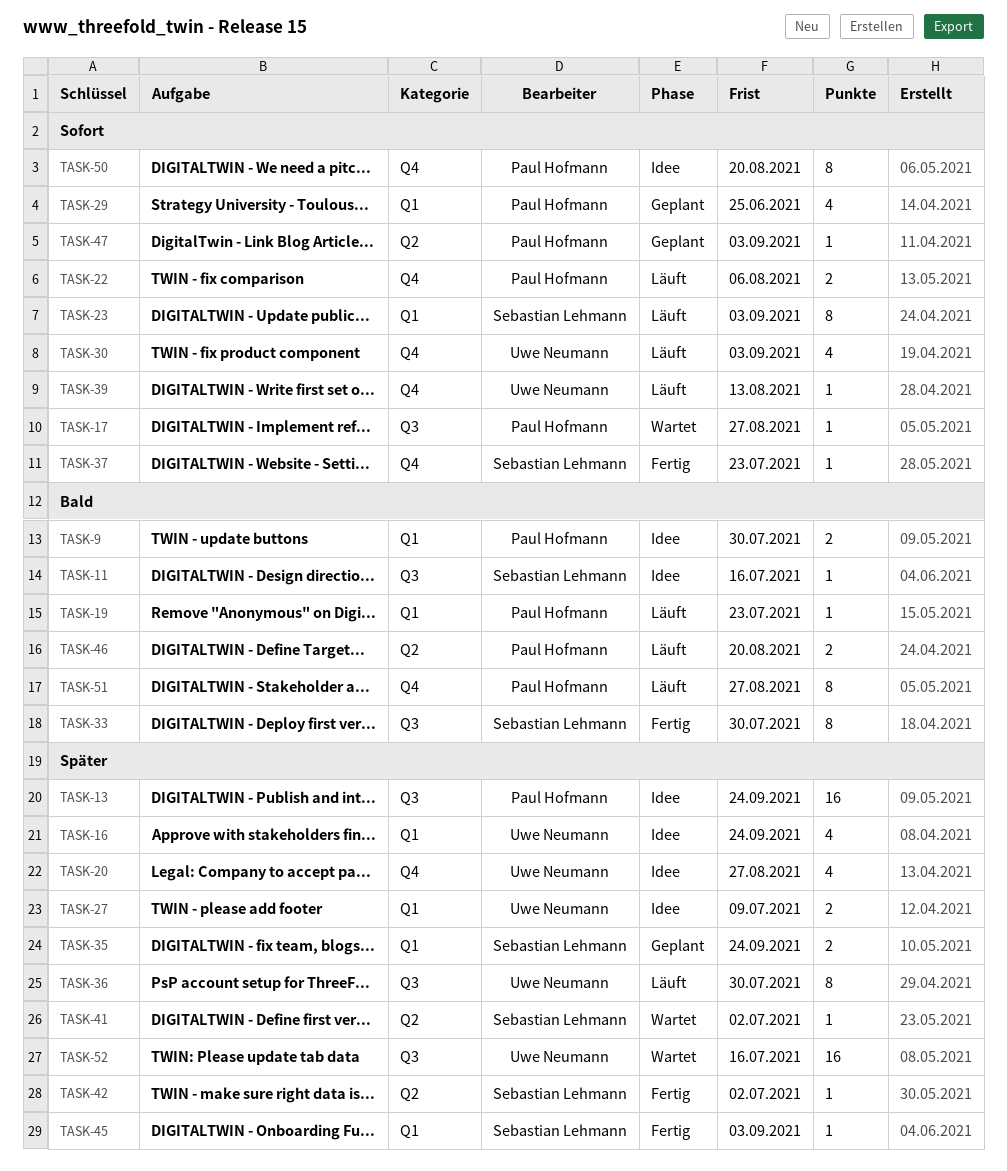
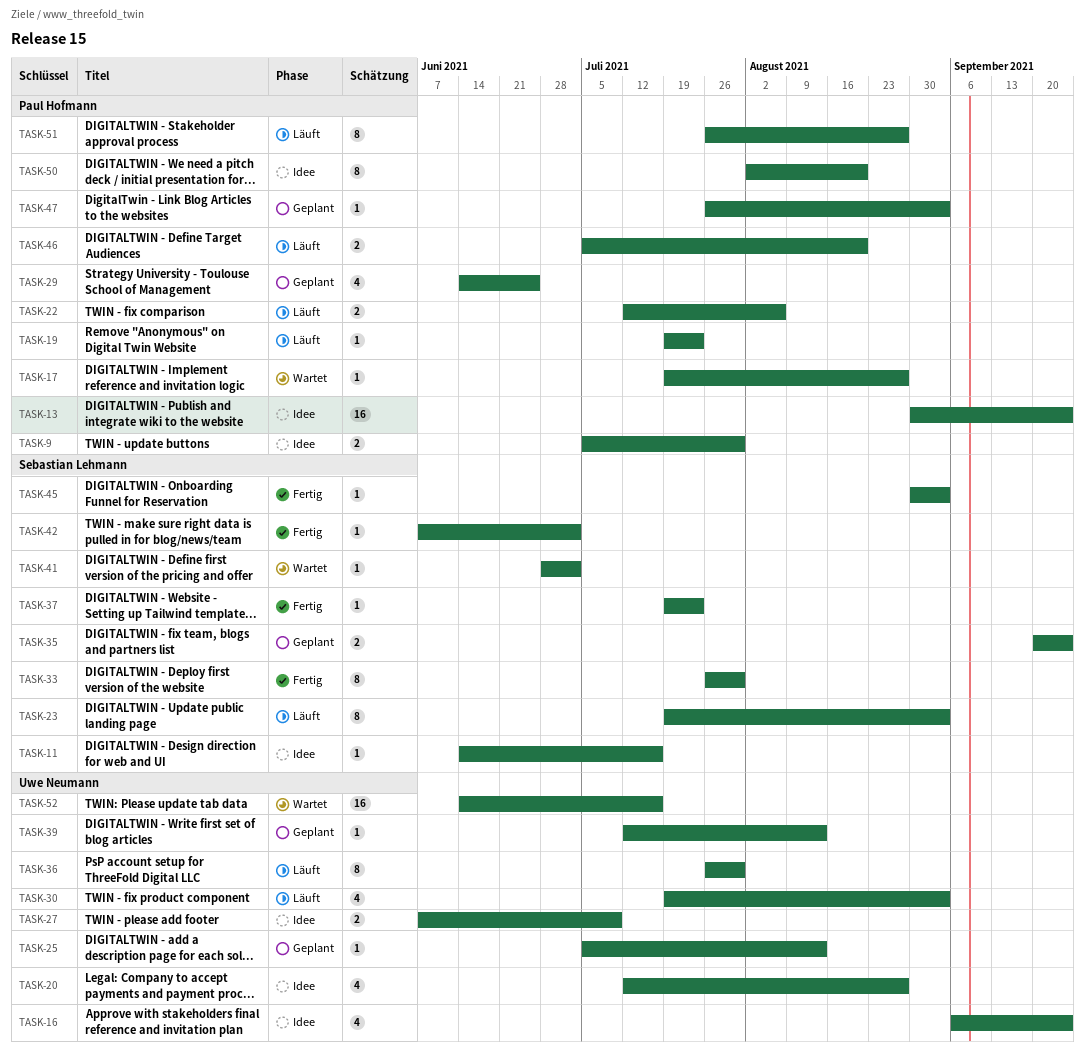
TASK-25: none -> present
TASK-39, status: Läuft -> Geplant

